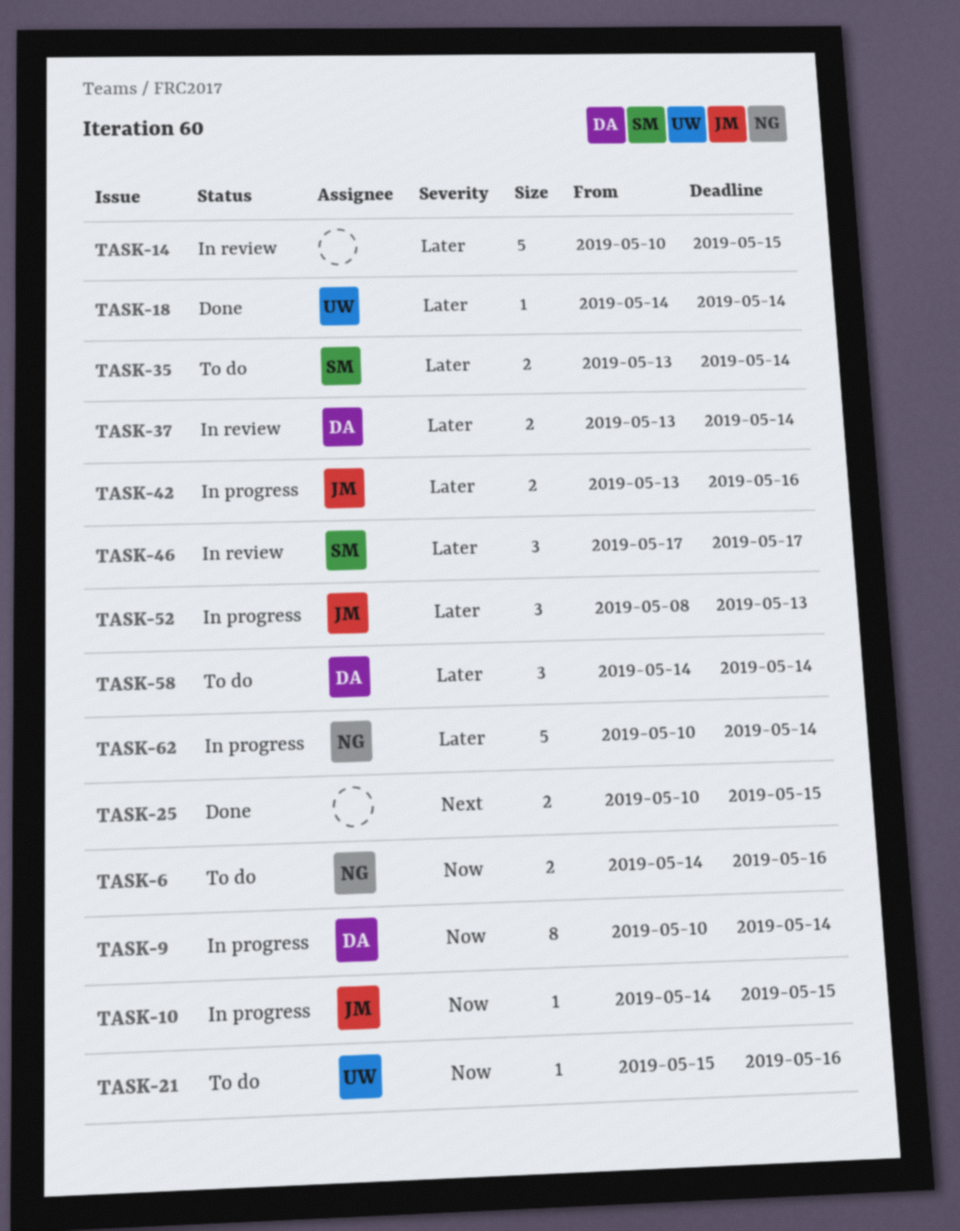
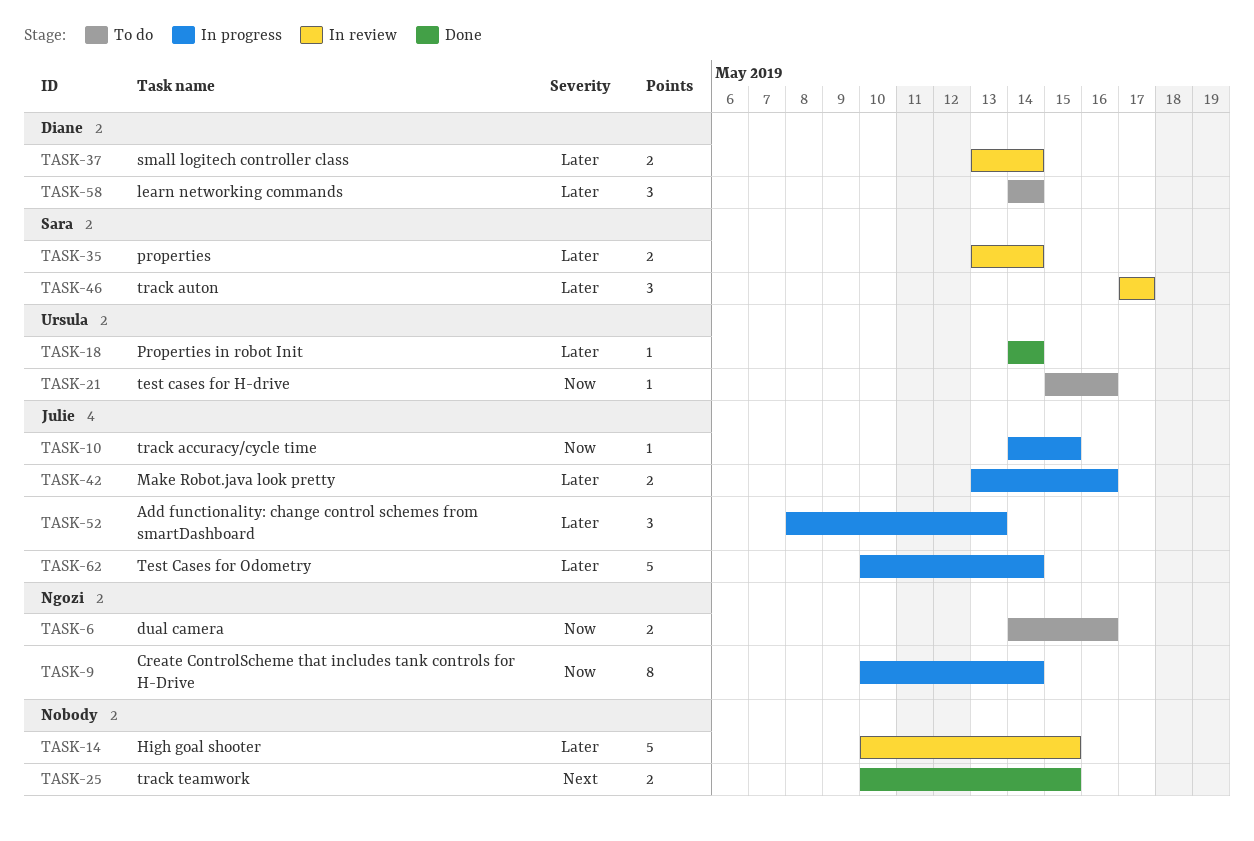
TASK-9, owner: Diane -> Ngozi
TASK-35, status: To do -> In review
TASK-62, owner: Ngozi -> Julie

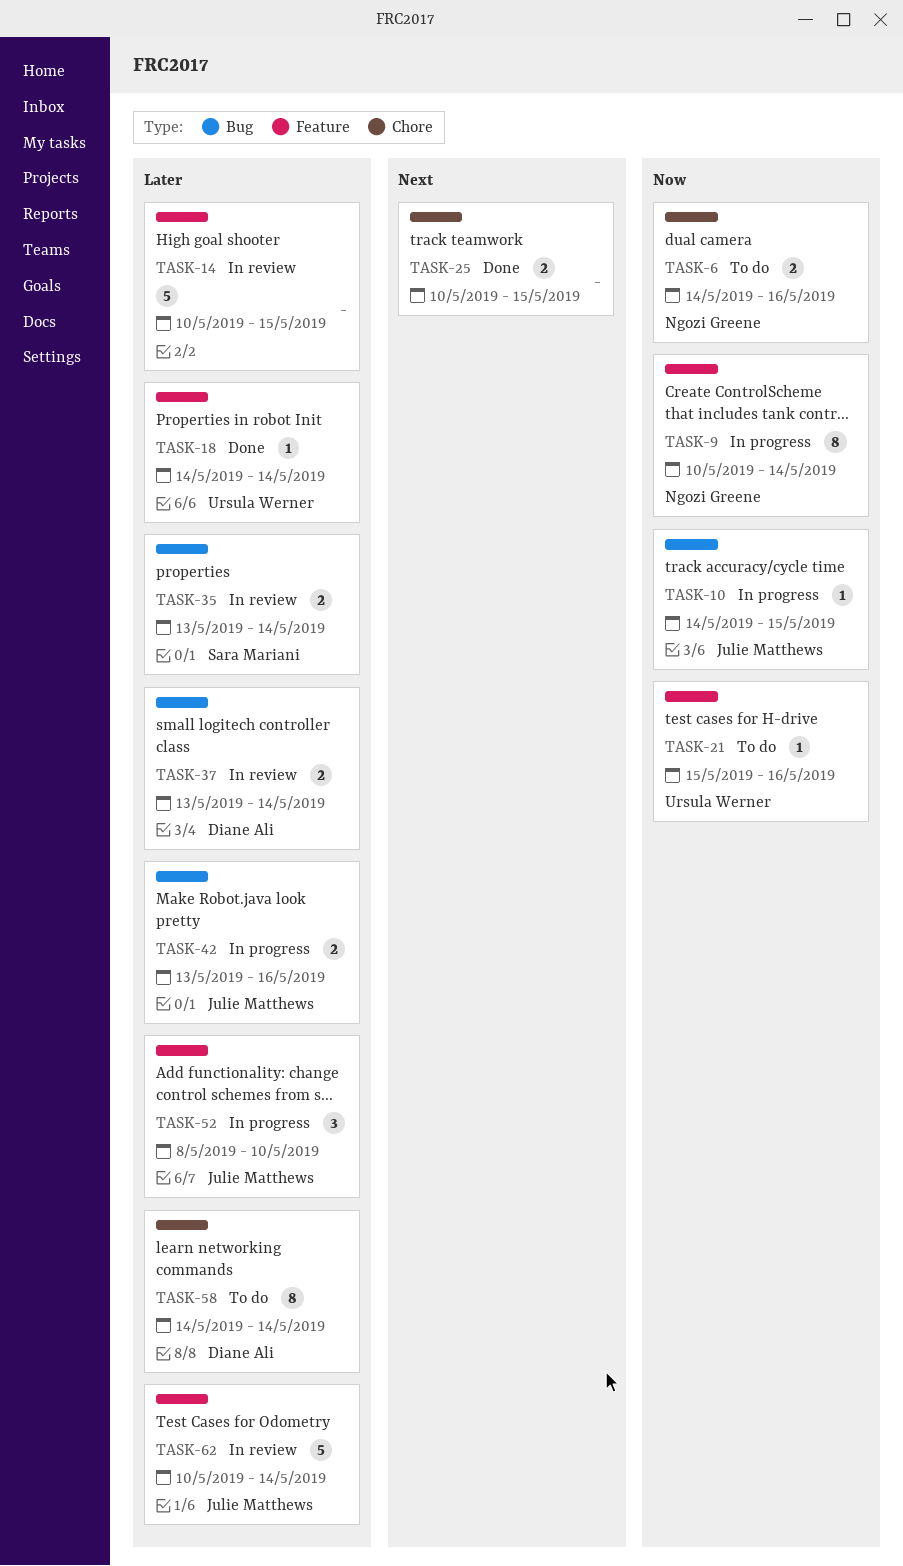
TASK-46: present -> none
TASK-52, due: May 13 -> May 10
TASK-58, estimate: 3 -> 8
TASK-62, status: In progress -> In review

